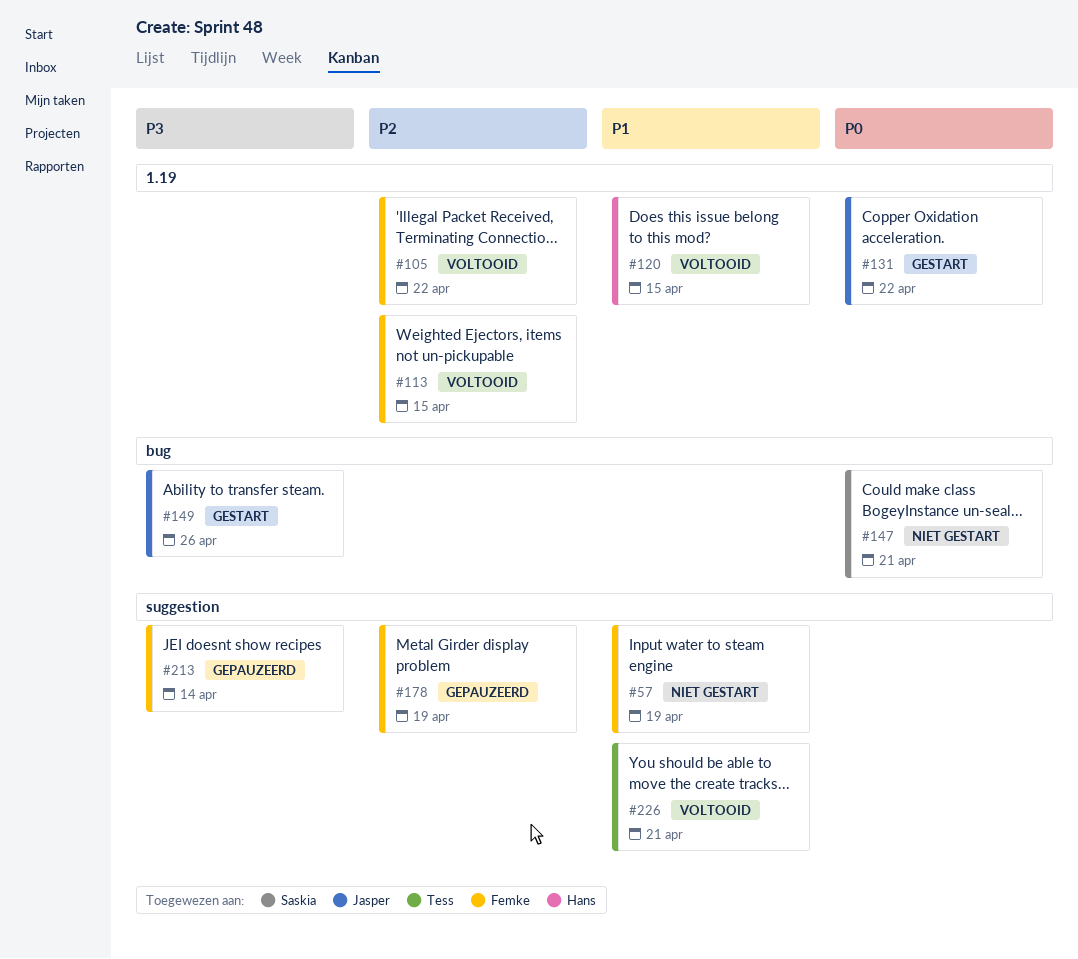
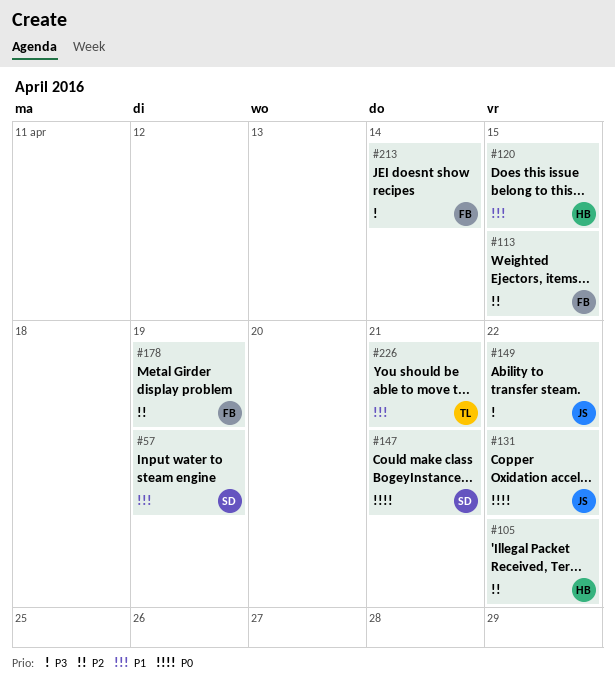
#57, owner: Femke -> Saskia
#105, owner: Femke -> Hans
#149, due: Apr 26 -> Apr 22

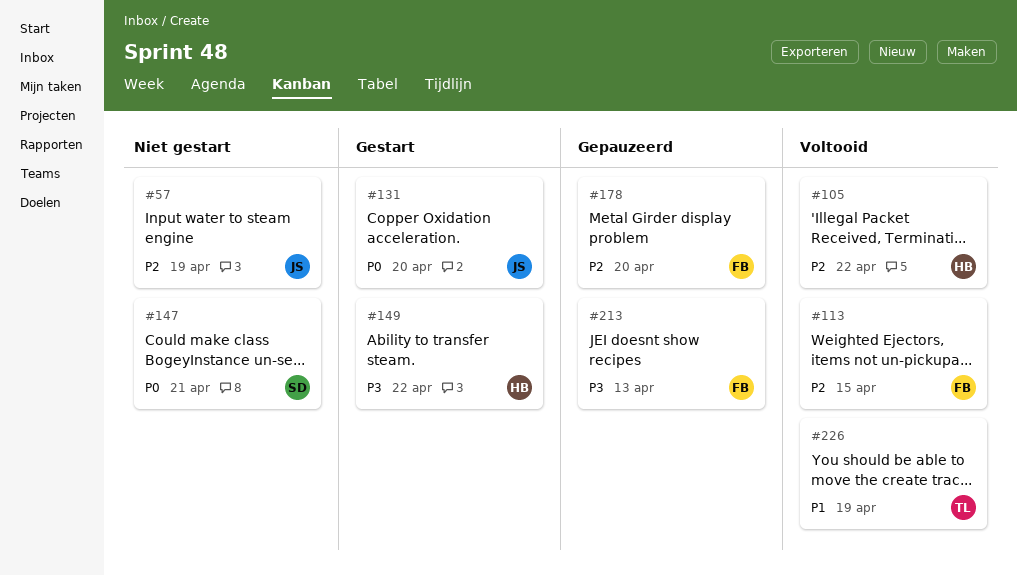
#57, owner: SD -> JS
#57, priority: P1 -> P2
#120: present -> none
#131, due: Apr 22 -> Apr 20
#149, owner: JS -> HB
#178, due: Apr 19 -> Apr 20
#213, due: Apr 14 -> Apr 13
#226, due: Apr 21 -> Apr 19

